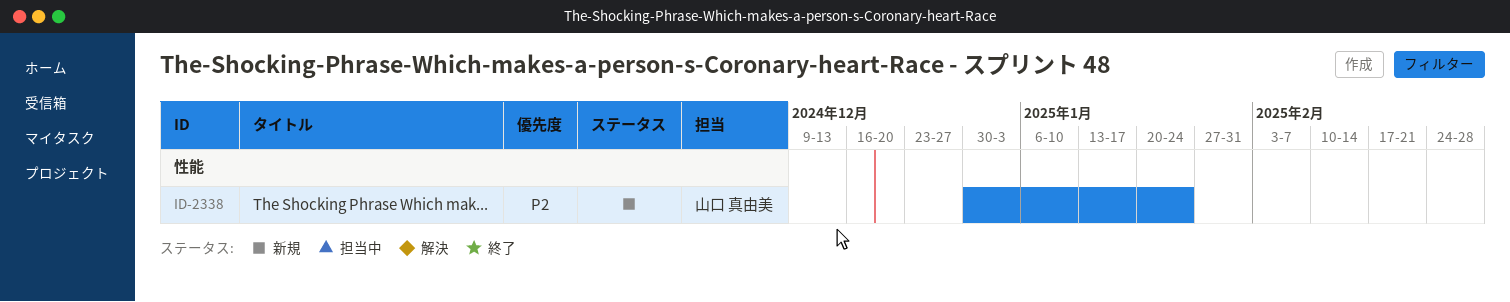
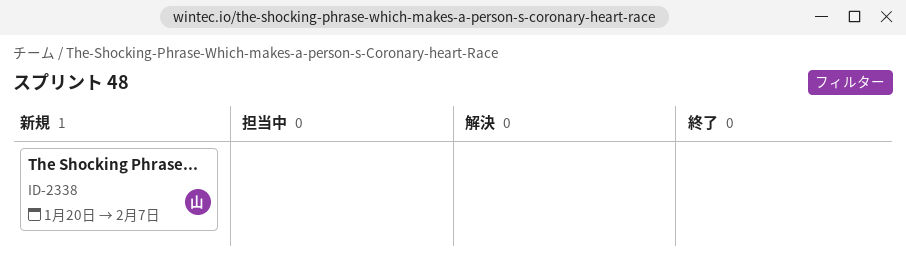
ID-2338, start: Dec 30 -> Jan 20
ID-2338, due: Jan 24 -> Feb 7

